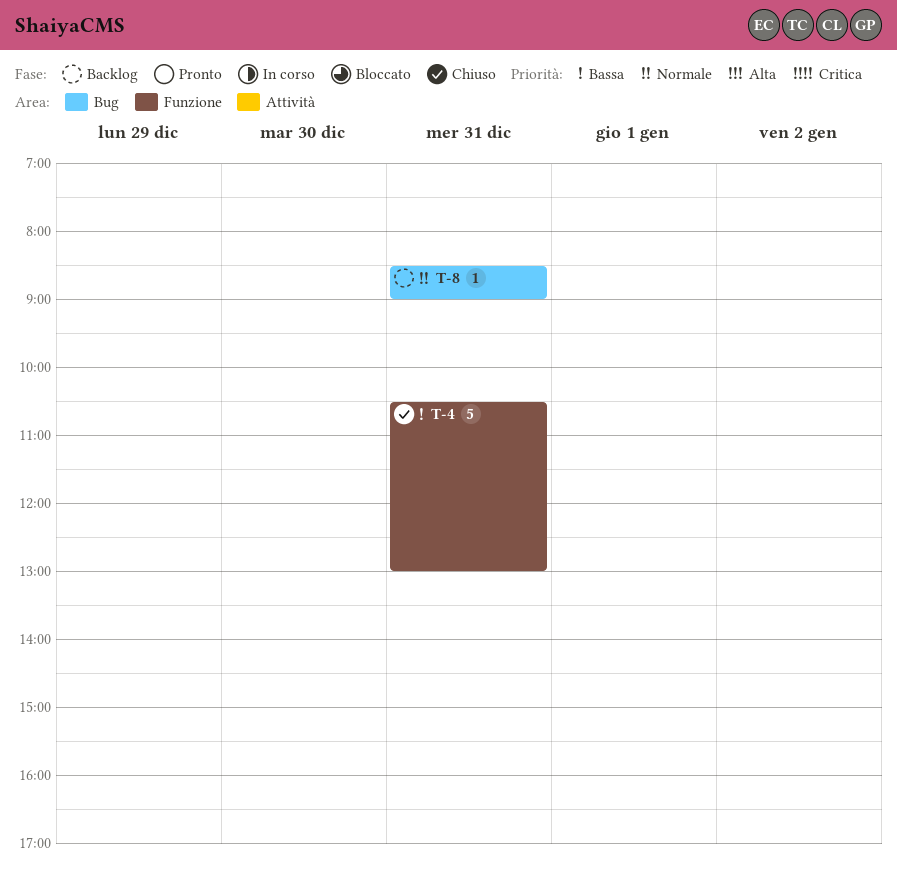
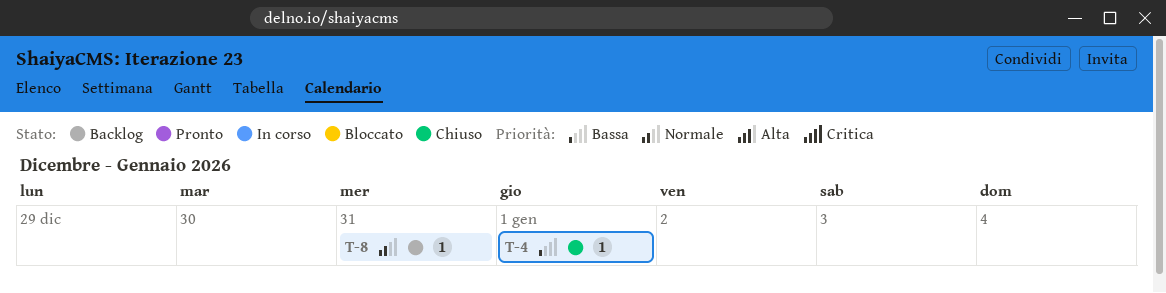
T-4, estimate: 5 -> 1
T-4, day: Dec 31 -> Jan 1

